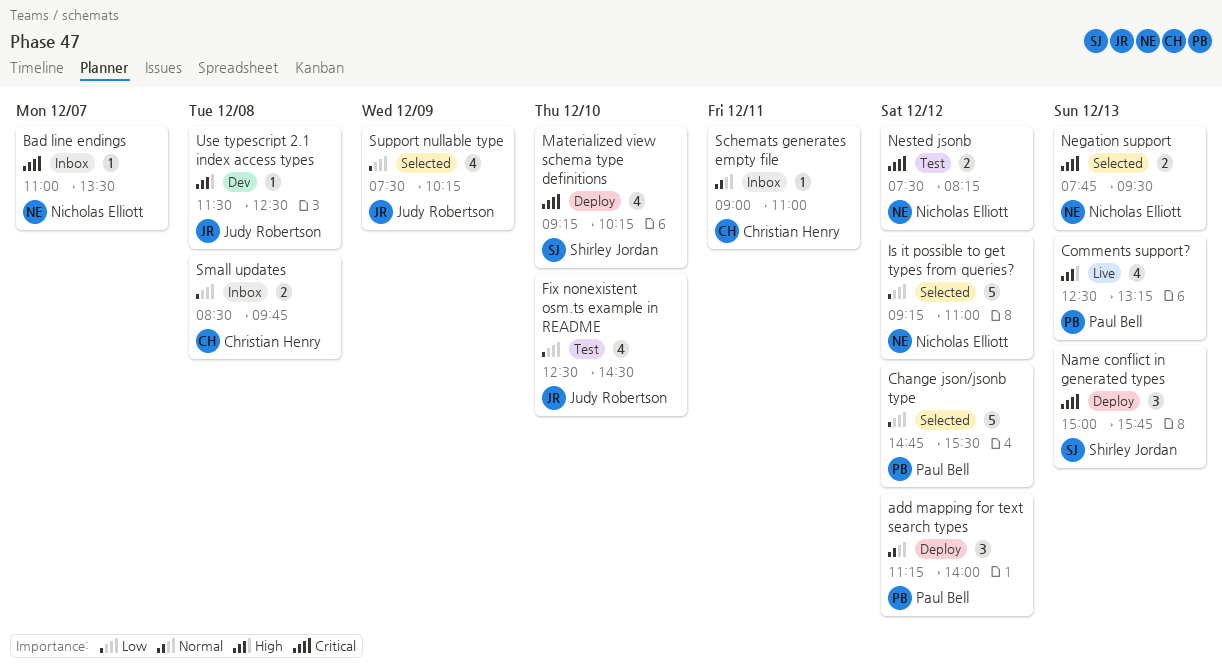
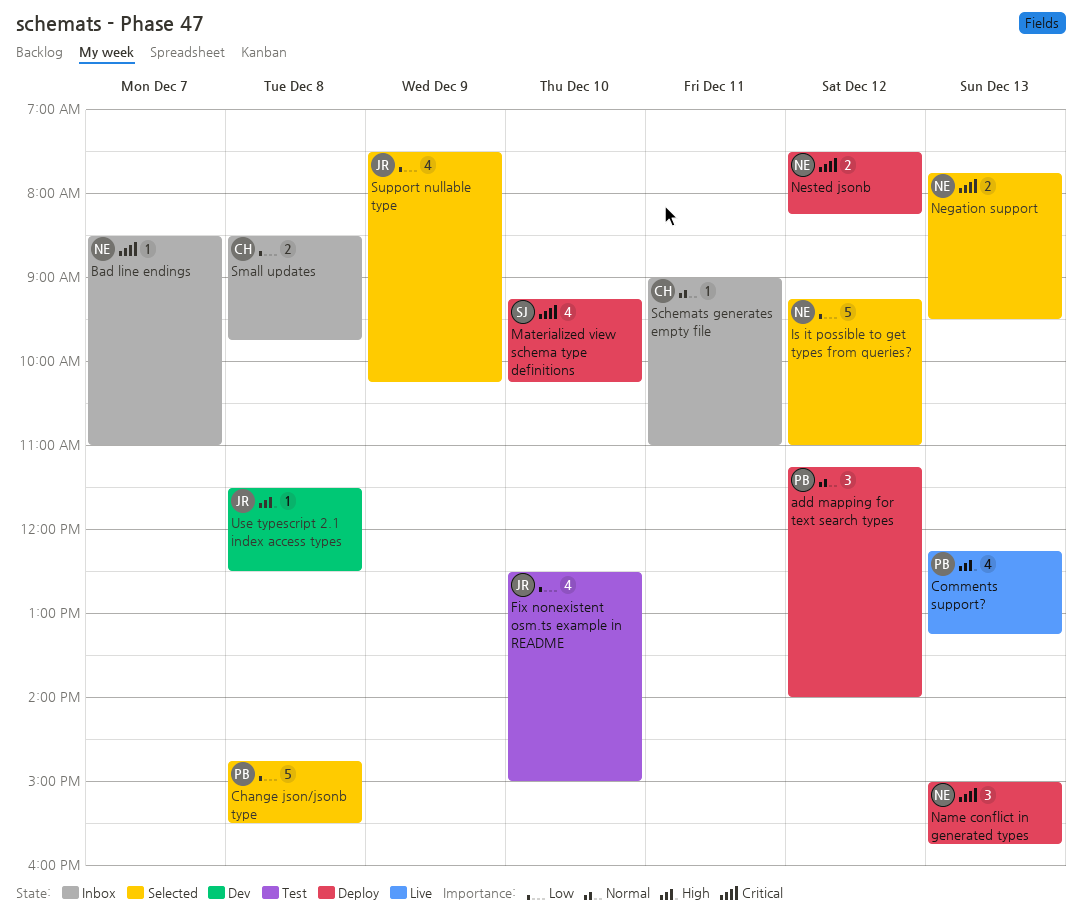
Bad line endings, begins: 11:00 -> 08:30
Bad line endings, ends: 13:30 -> 11:00
Change json/jsonb type, day: Dec 12 -> Dec 8
Comments support?, begins: 12:30 -> 12:15
Fix nonexistent osm.ts example in README, ends: 14:30 -> 15:00
Name conflict in generated types, owner: Shirley Jordan -> Nicholas Elliott
Nested jsonb, status: Test -> Deploy

